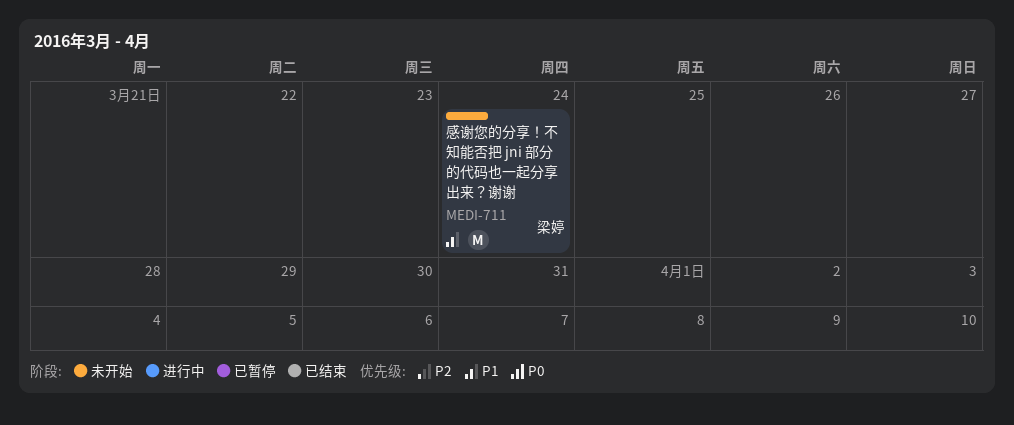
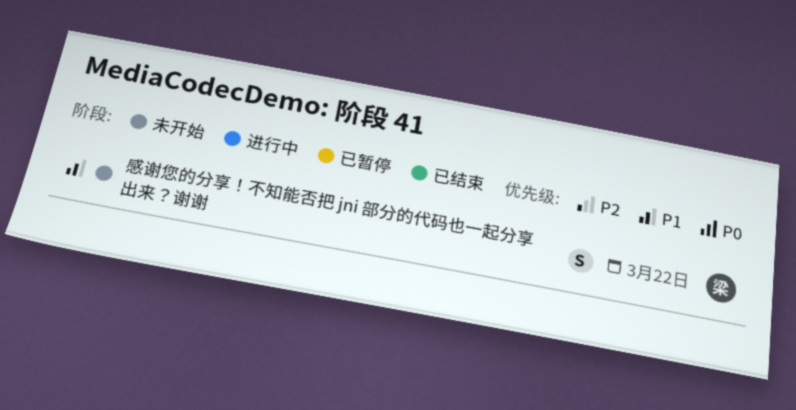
感谢您的分享！不知能否把 jni 部分的代码也一起分享出来？谢谢, estimate: M -> S
感谢您的分享！不知能否把 jni 部分的代码也一起分享出来？谢谢, due: Mar 24 -> Mar 22

